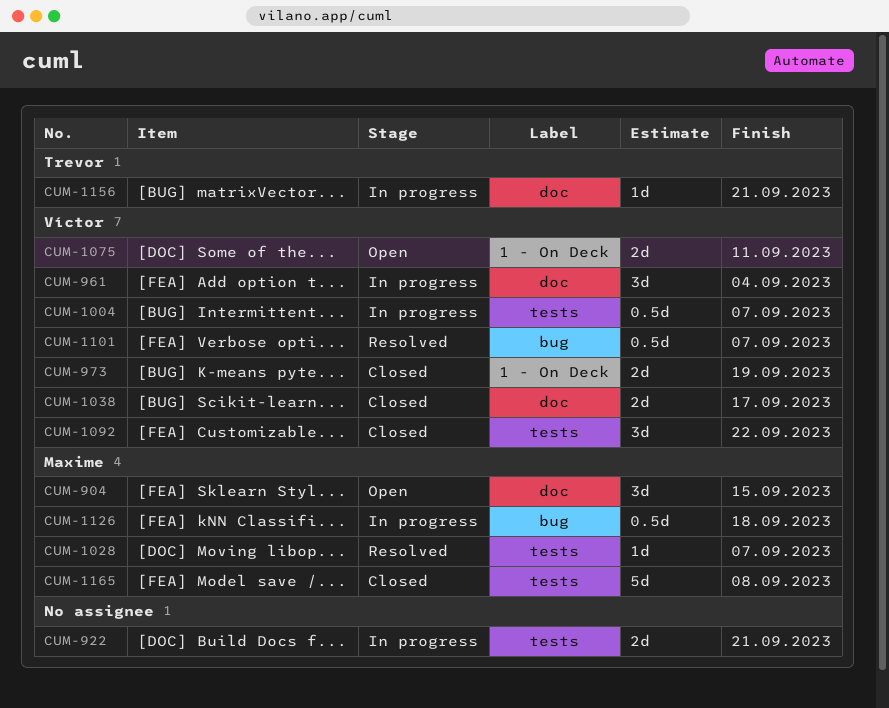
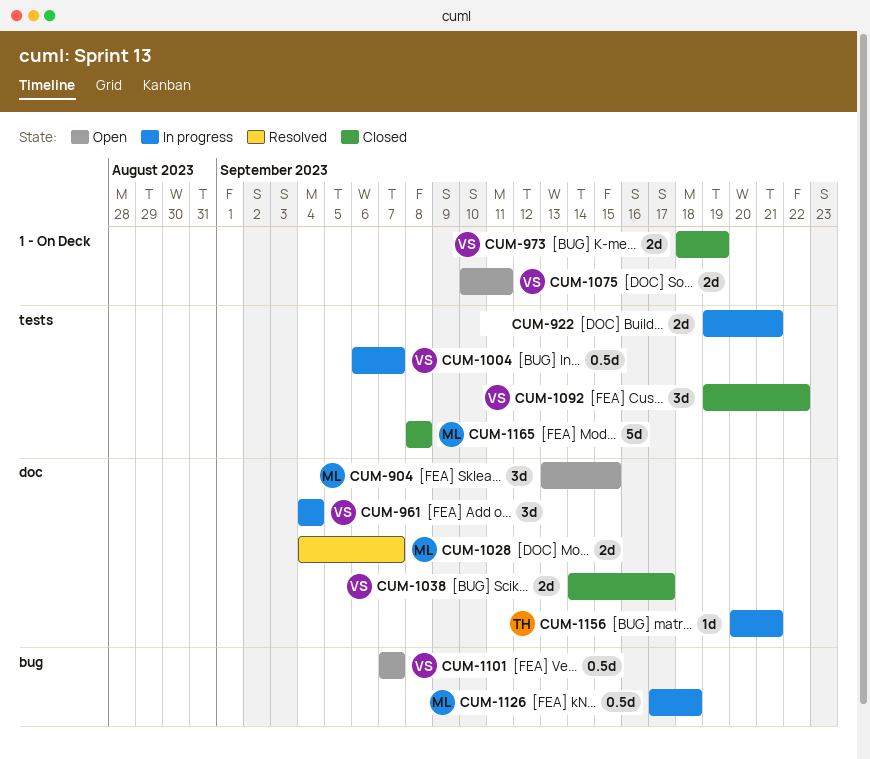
CUM-1028, label: tests -> doc
CUM-1028, estimate: 1d -> 2d
CUM-1101, status: Resolved -> Open

